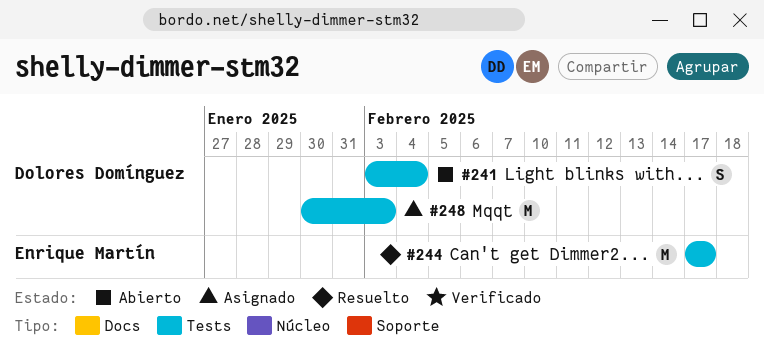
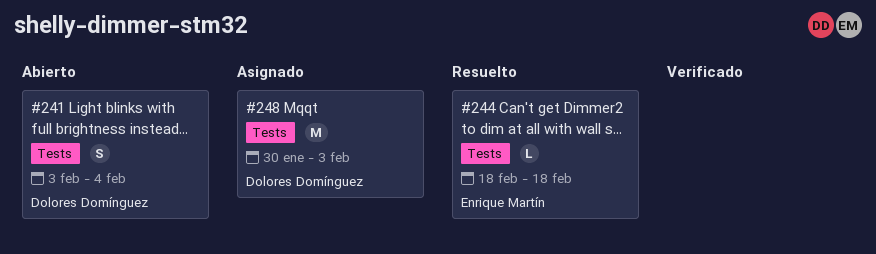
#244, estimate: M -> L
#244, start: Feb 17 -> Feb 18
#244, due: Feb 17 -> Feb 18

